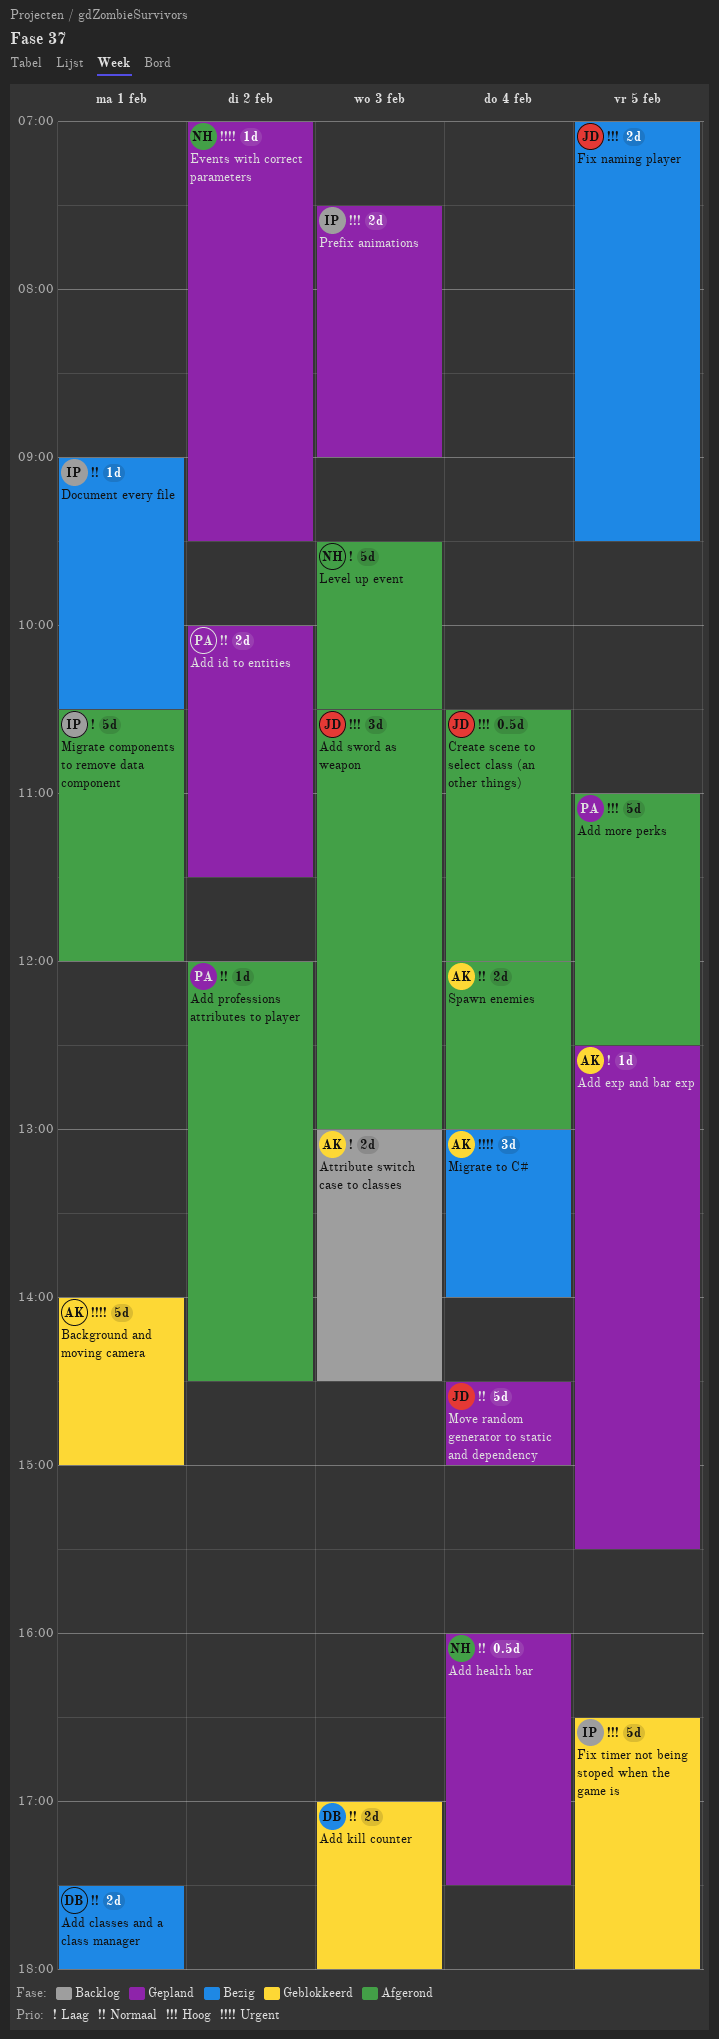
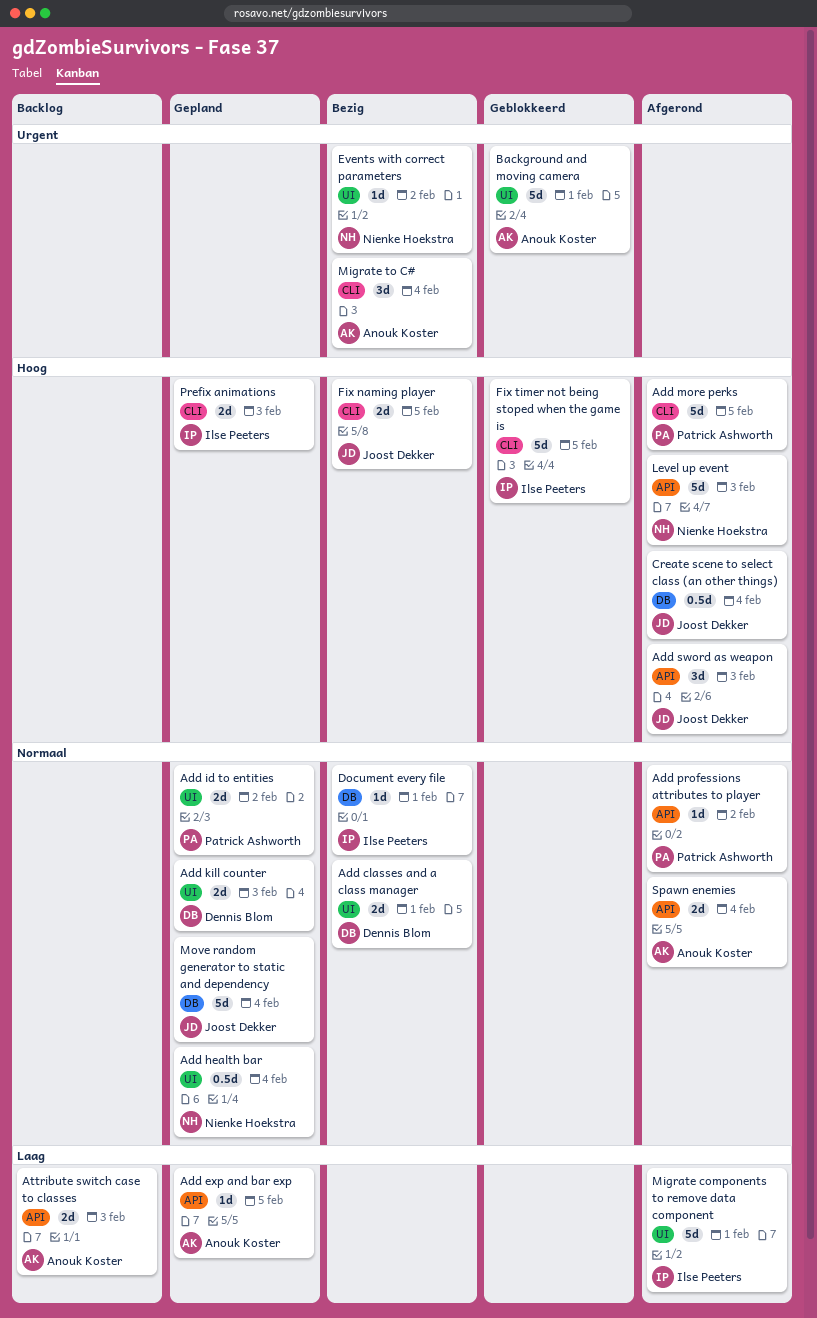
Add kill counter, status: Geblokkeerd -> Gepland
Events with correct parameters, status: Gepland -> Bezig
Level up event, priority: Laag -> Hoog

